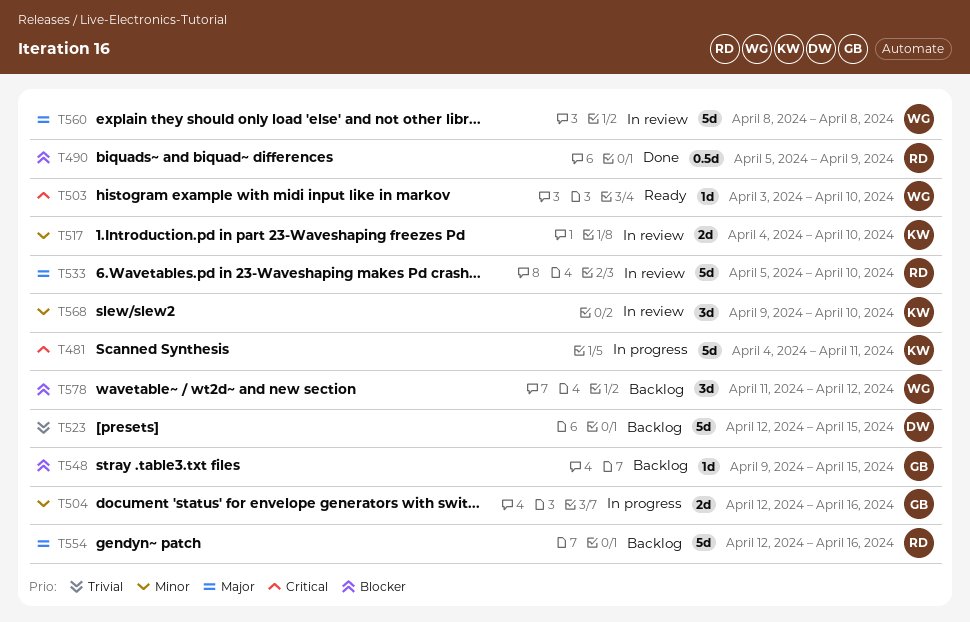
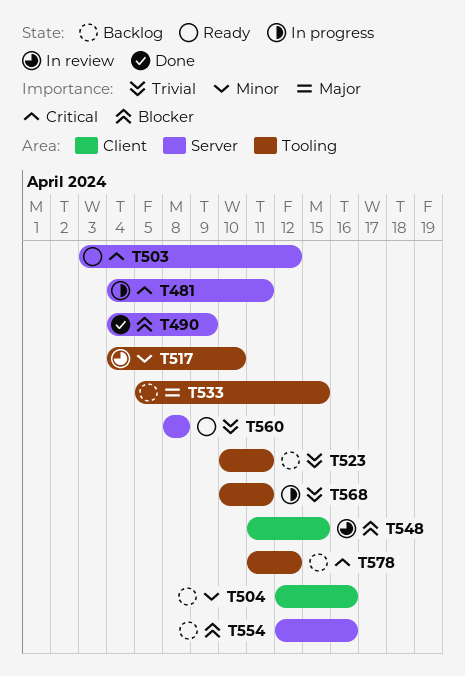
T490, start: Apr 5 -> Apr 4
T503, due: Apr 10 -> Apr 12
T504, status: In progress -> Backlog
T523, start: Apr 12 -> Apr 10
T523, due: Apr 15 -> Apr 11
T533, status: In review -> Backlog
T533, due: Apr 10 -> Apr 15
T548, status: Backlog -> In review
T548, start: Apr 9 -> Apr 11
T554, priority: Major -> Blocker
T560, status: In review -> Ready
T560, priority: Major -> Trivial
T568, status: In review -> In progress
T568, priority: Minor -> Trivial
T568, start: Apr 9 -> Apr 10
T568, due: Apr 10 -> Apr 11
T578, priority: Blocker -> Critical

